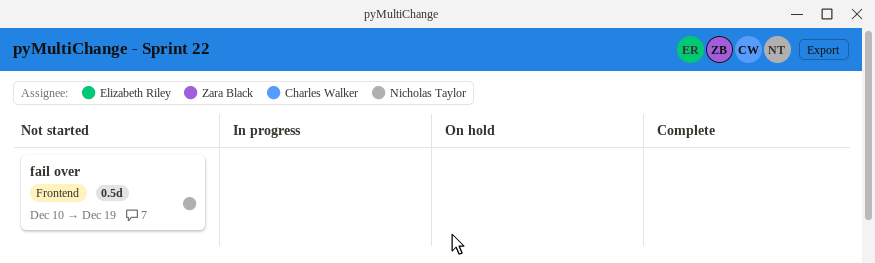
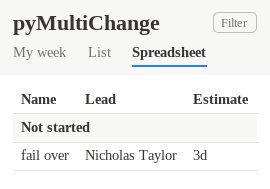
fail over, estimate: 0.5d -> 3d

